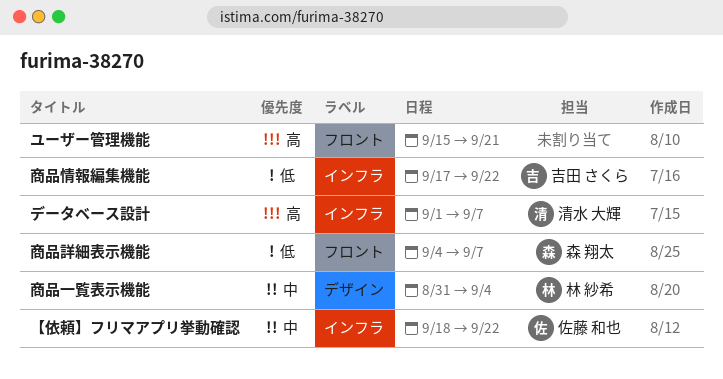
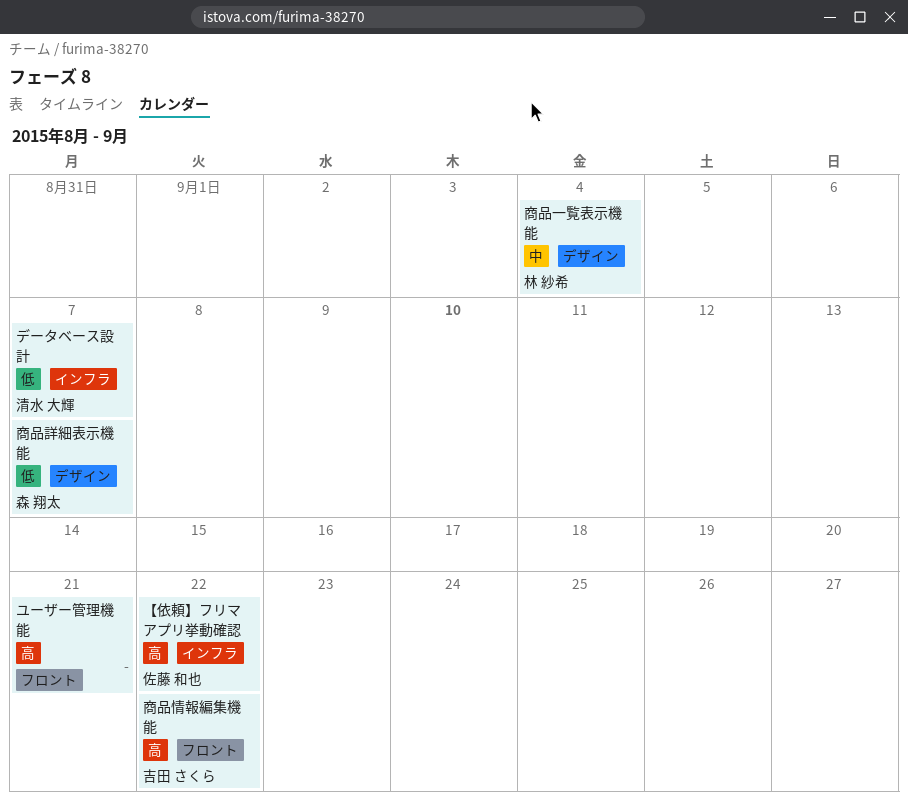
【依頼】フリマアプリ挙動確認, priority: 中 -> 高
データベース設計, priority: 高 -> 低
商品情報編集機能, priority: 低 -> 高
商品情報編集機能, label: インフラ -> フロント
商品詳細表示機能, label: フロント -> デザイン

